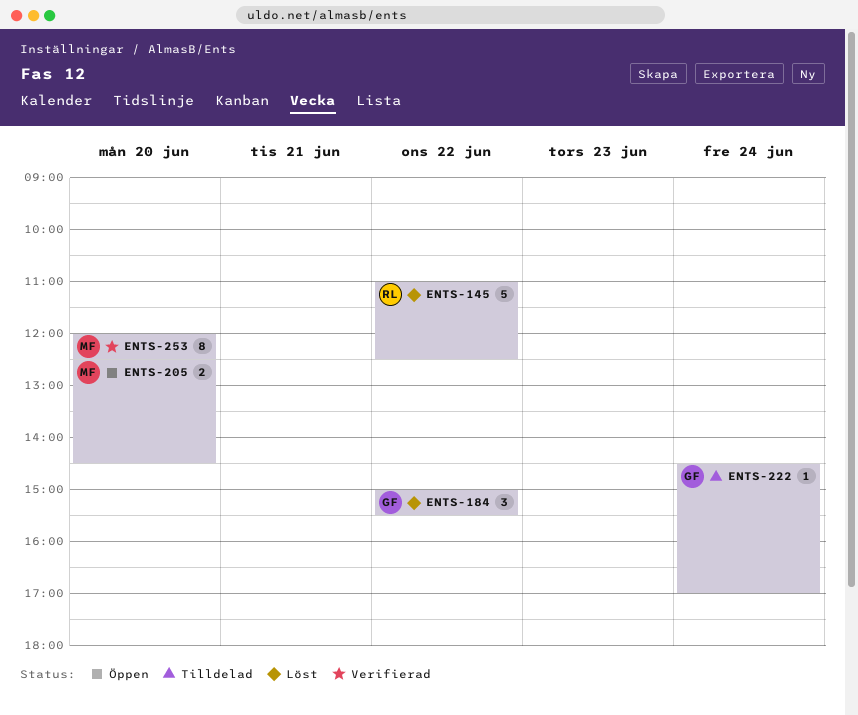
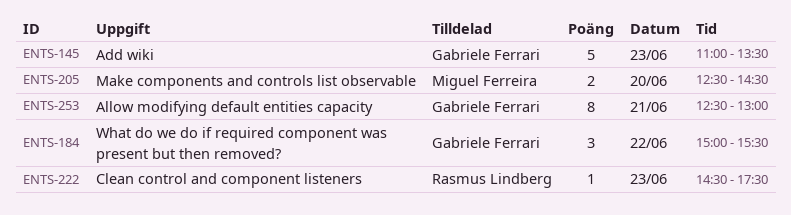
ENTS-145, owner: Rasmus Lindberg -> Gabriele Ferrari
ENTS-145, day: Jun 22 -> Jun 23
ENTS-145, ends: 12:30 -> 13:30
ENTS-222, owner: Gabriele Ferrari -> Rasmus Lindberg
ENTS-222, day: Jun 24 -> Jun 23
ENTS-222, ends: 17:00 -> 17:30
ENTS-253, owner: Miguel Ferreira -> Gabriele Ferrari
ENTS-253, day: Jun 20 -> Jun 21
ENTS-253, begins: 12:00 -> 12:30
ENTS-253, ends: 12:30 -> 13:00

